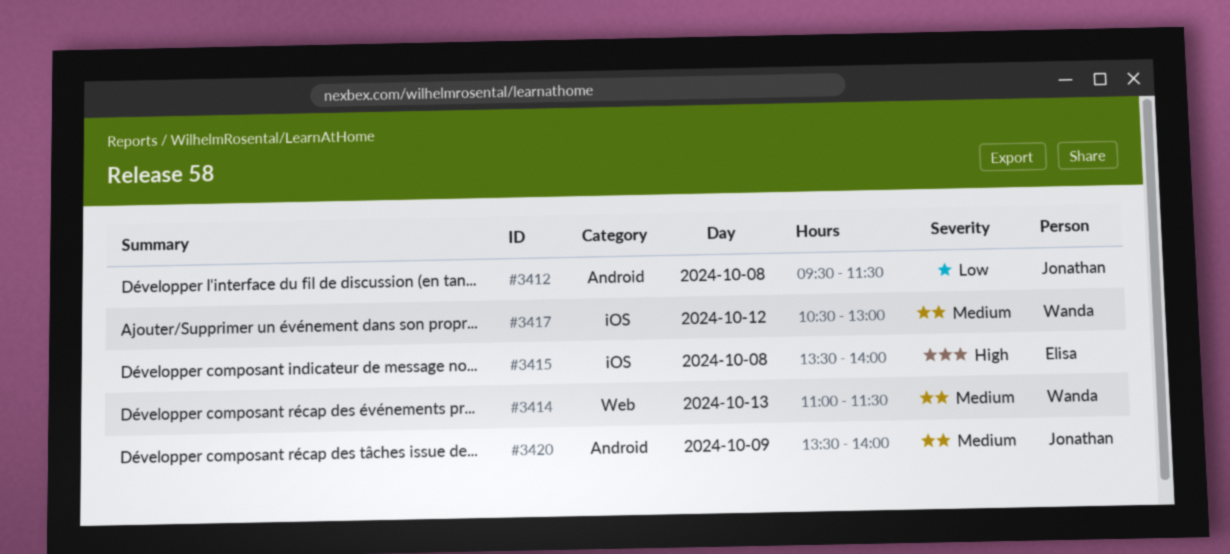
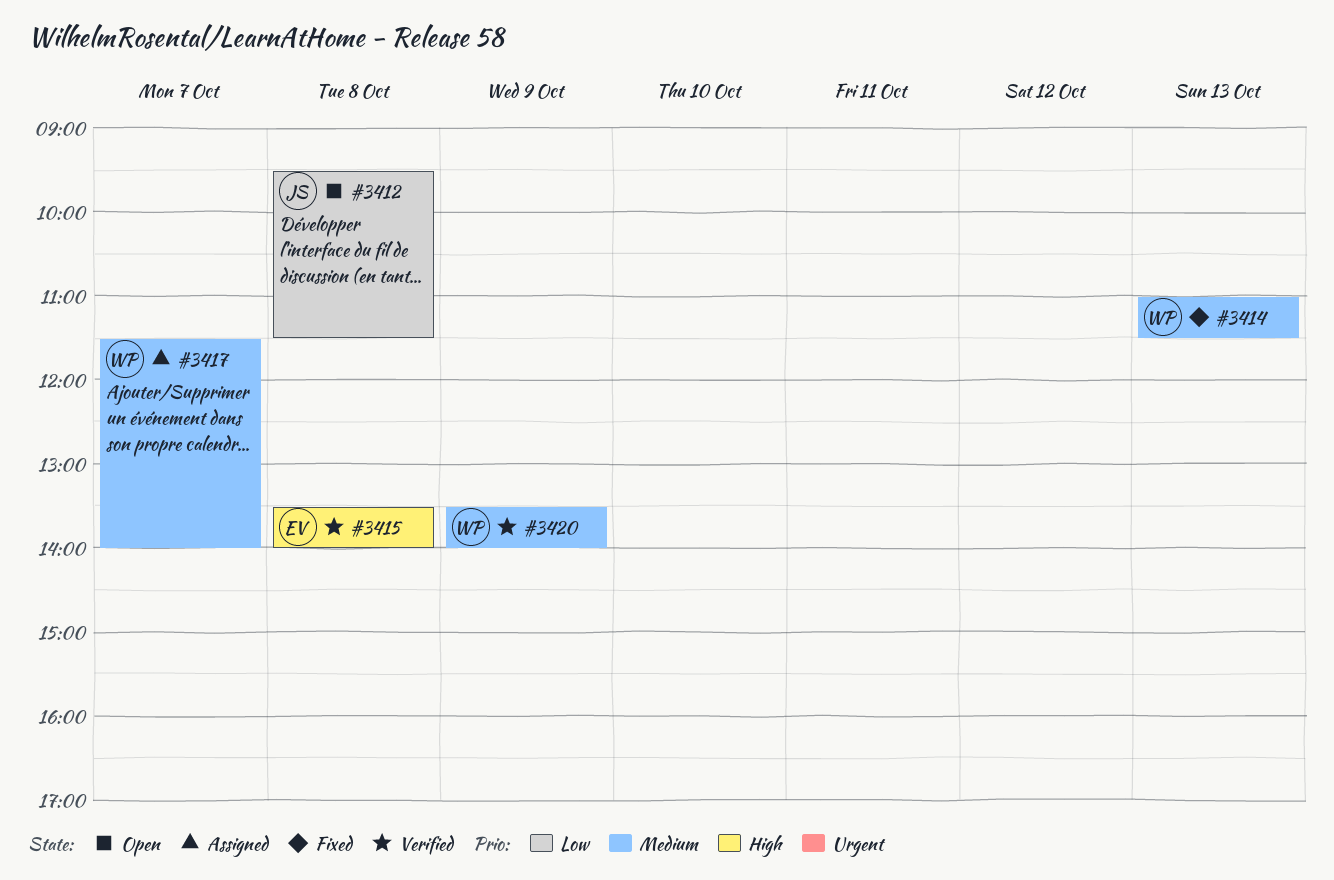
#3417, day: Oct 12 -> Oct 7
#3417, begins: 10:30 -> 11:30
#3417, ends: 13:00 -> 14:00
#3420, owner: Jonathan -> Wanda

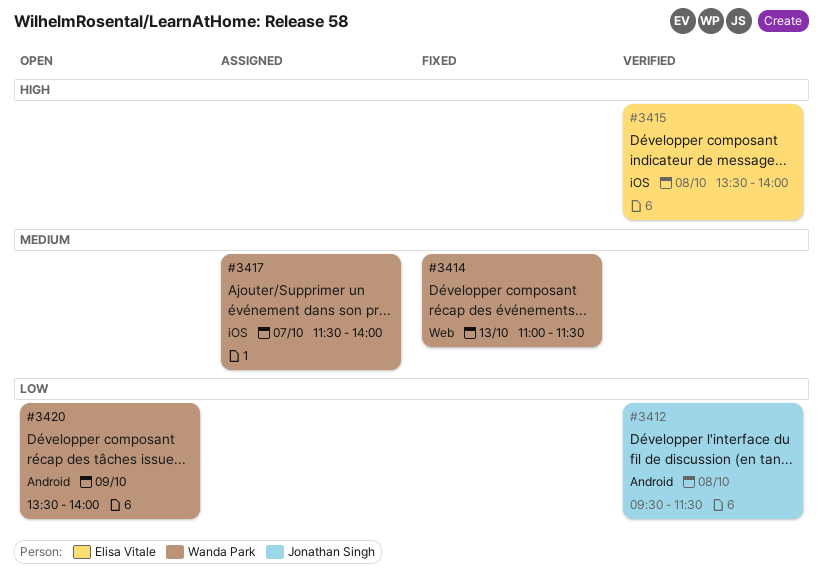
#3412, status: Open -> Verified
#3420, status: Verified -> Open
#3420, priority: Medium -> Low

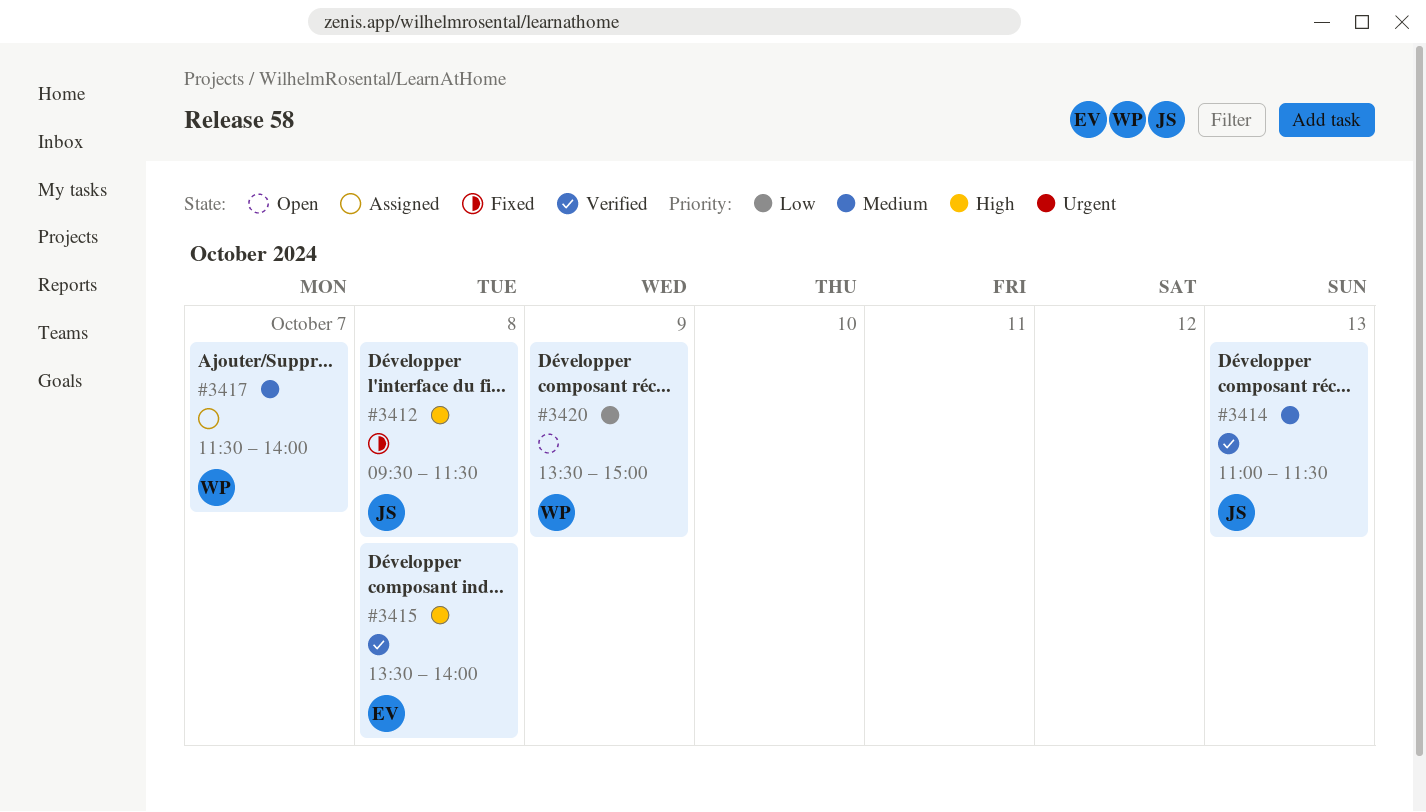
#3412, status: Verified -> Fixed
#3412, priority: Low -> High
#3414, status: Fixed -> Verified
#3414, owner: Wanda Park -> Jonathan Singh
#3420, ends: 14:00 -> 15:00

